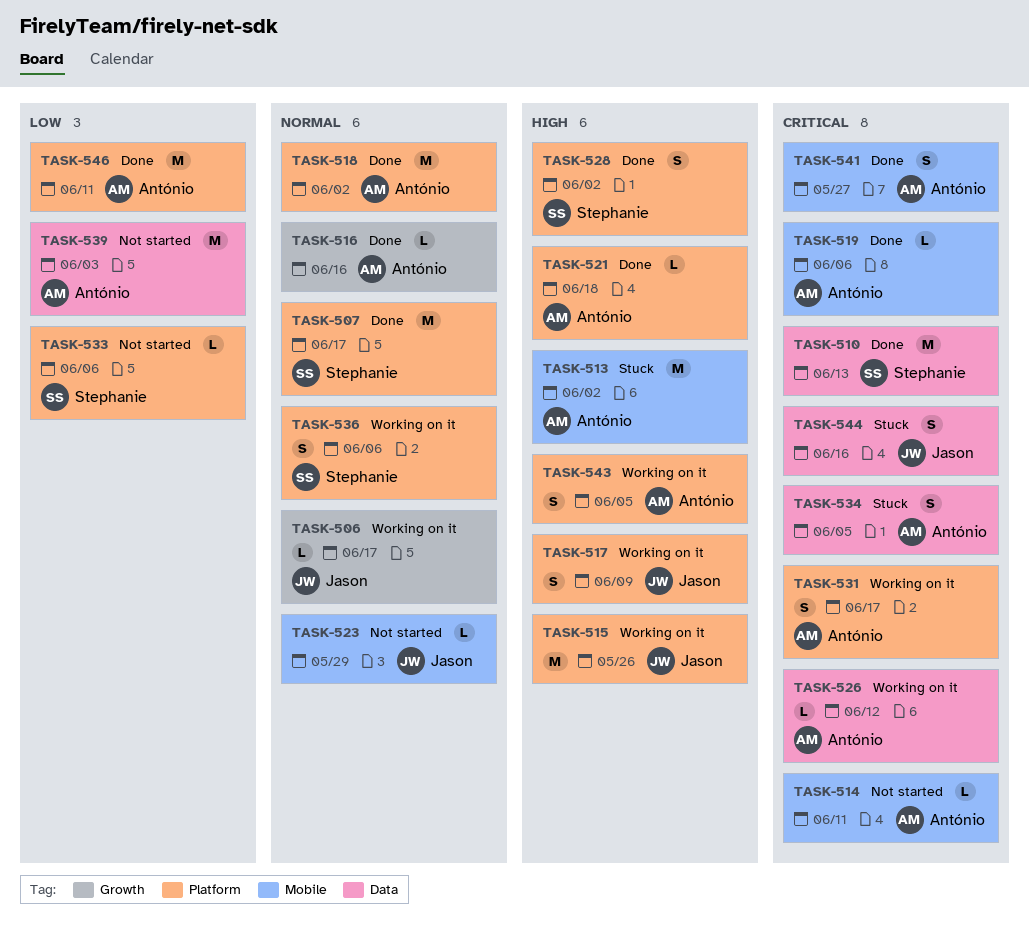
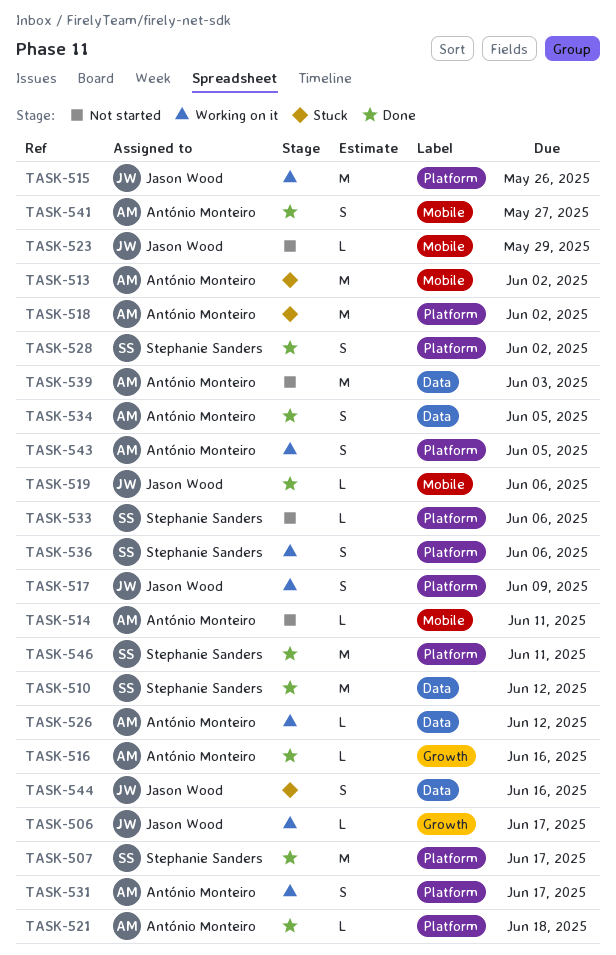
TASK-510, due: Jun 13 -> Jun 12
TASK-518, status: Done -> Stuck
TASK-519, owner: António Monteiro -> Jason Wood
TASK-534, status: Stuck -> Done
TASK-546, owner: António Monteiro -> Stephanie Sanders

